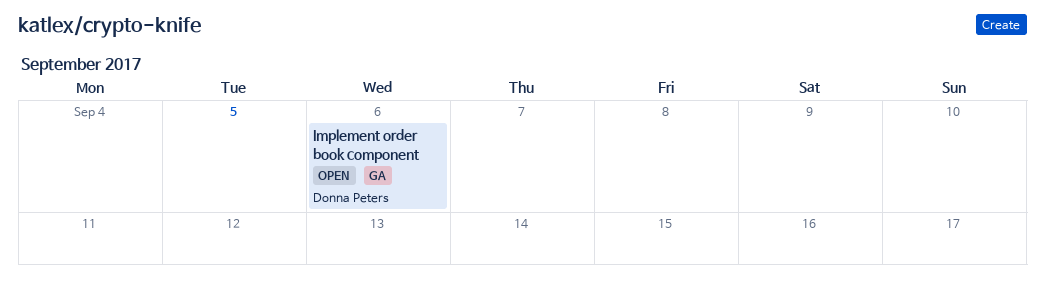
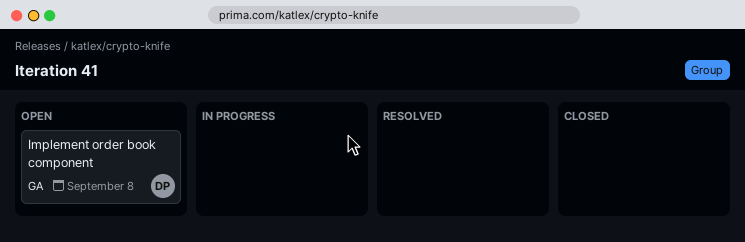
Implement order book component, due: Sep 6 -> Sep 8

